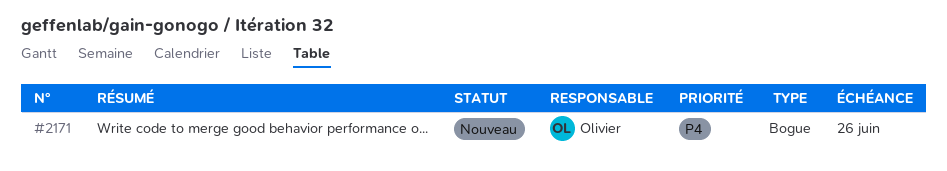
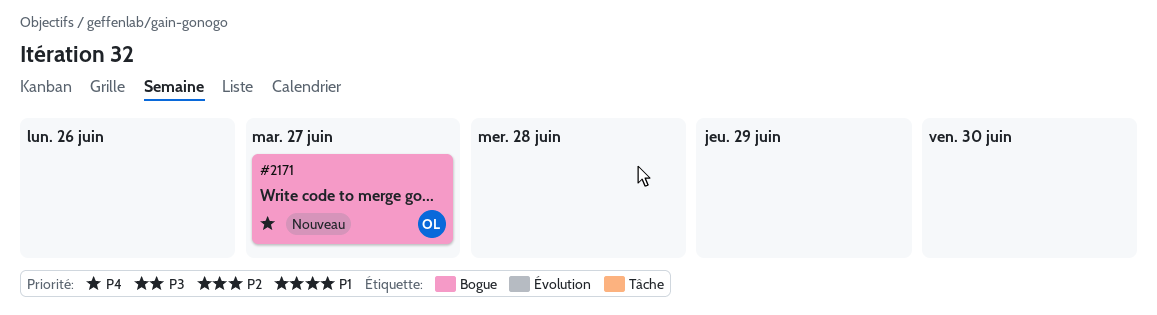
#2171, due: Jun 26 -> Jun 27

